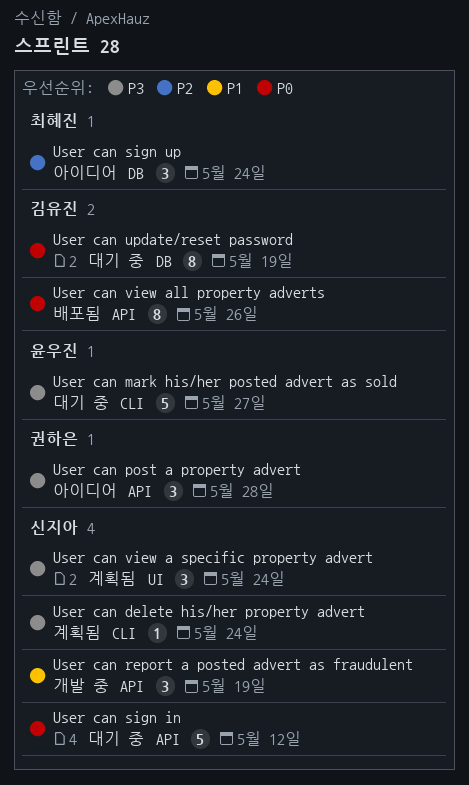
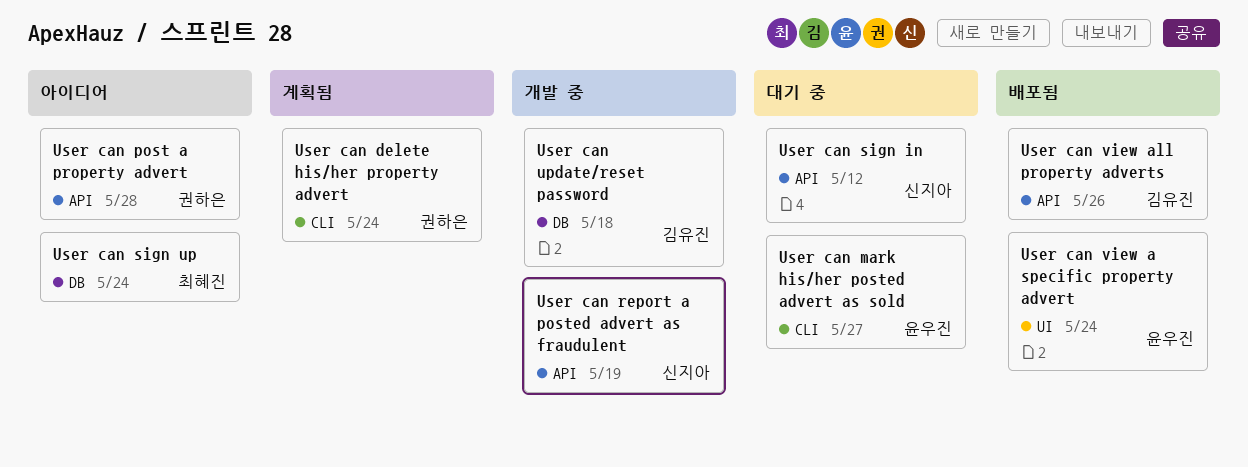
User can delete his/her property advert, owner: 신지아 -> 권하은
User can update/reset password, status: 대기 중 -> 개발 중
User can update/reset password, due: May 19 -> May 18
User can view a specific property advert, status: 계획됨 -> 배포됨
User can view a specific property advert, owner: 신지아 -> 윤우진

